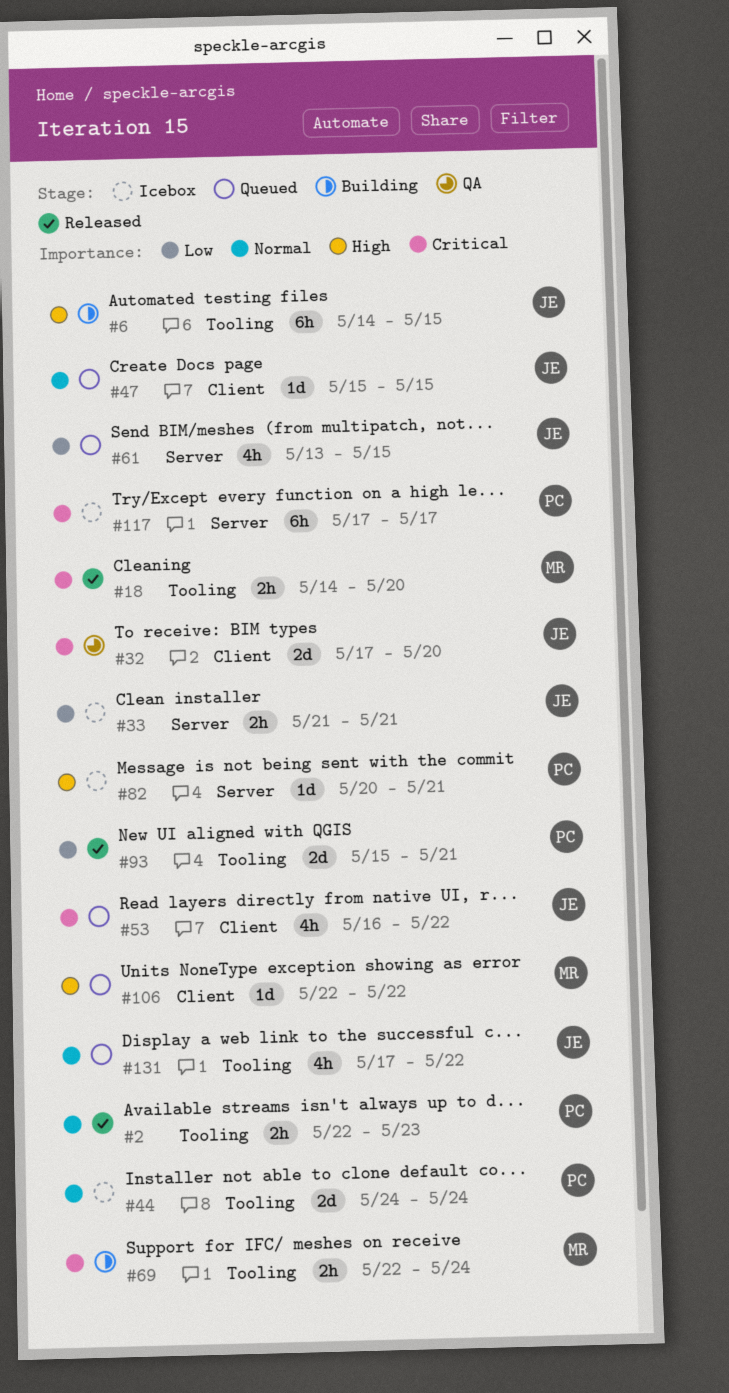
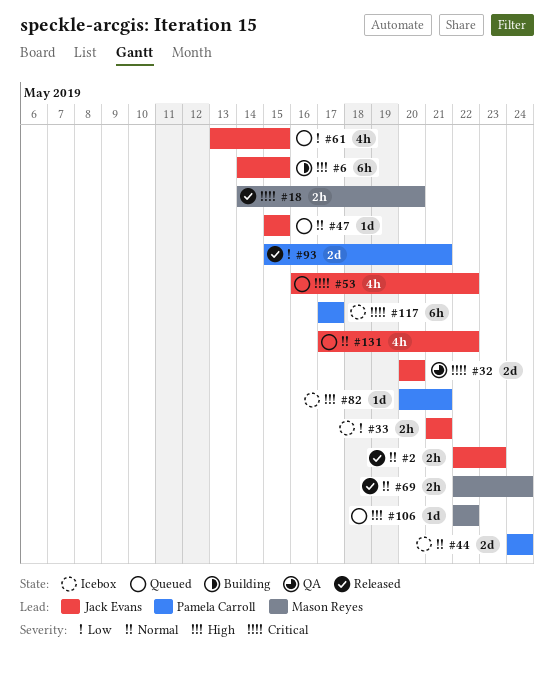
#2, owner: Pamela Carroll -> Jack Evans
#32, start: May 17 -> May 20
#69, status: Building -> Released
#69, priority: Critical -> Normal

